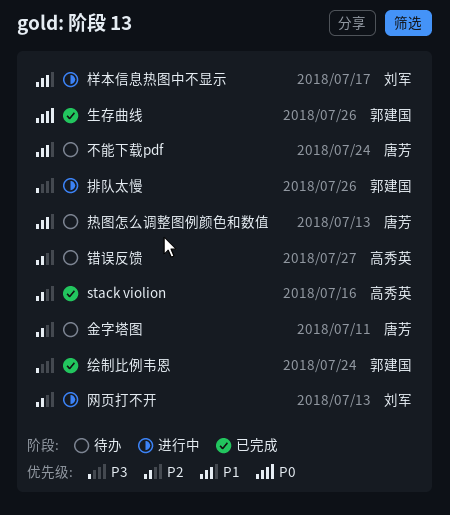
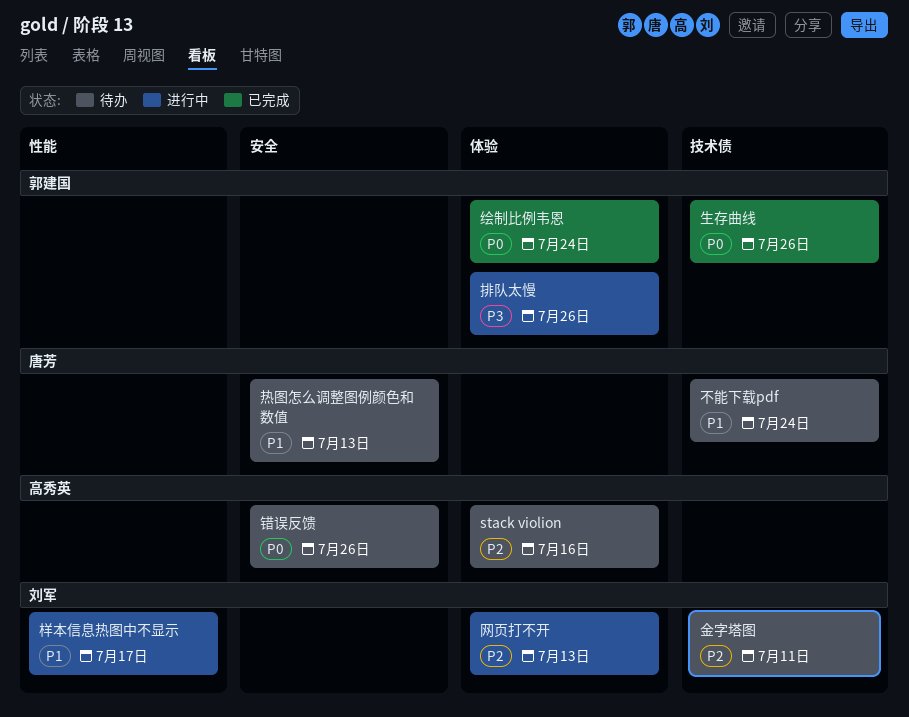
stack violion, status: 已完成 -> 待办
绘制比例韦恩, priority: P3 -> P0
金字塔图, owner: 唐芳 -> 刘军
错误反馈, priority: P2 -> P0
错误反馈, due: Jul 27 -> Jul 26

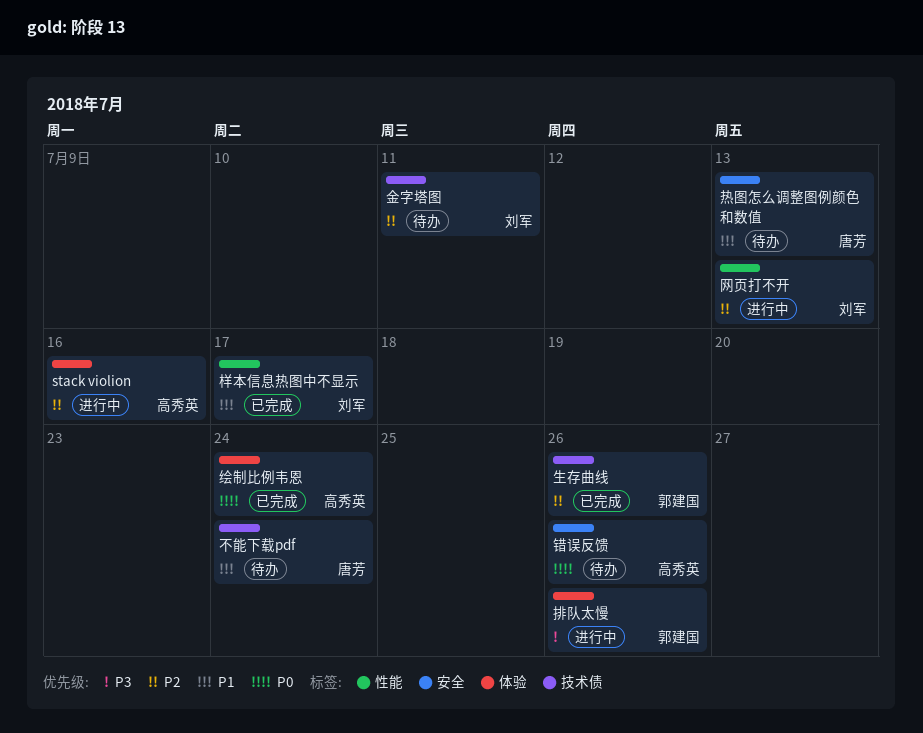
stack violion, status: 待办 -> 进行中
样本信息热图中不显示, status: 进行中 -> 已完成
生存曲线, priority: P0 -> P2
绘制比例韦恩, owner: 郭建国 -> 高秀英
网页打不开, label: 体验 -> 性能

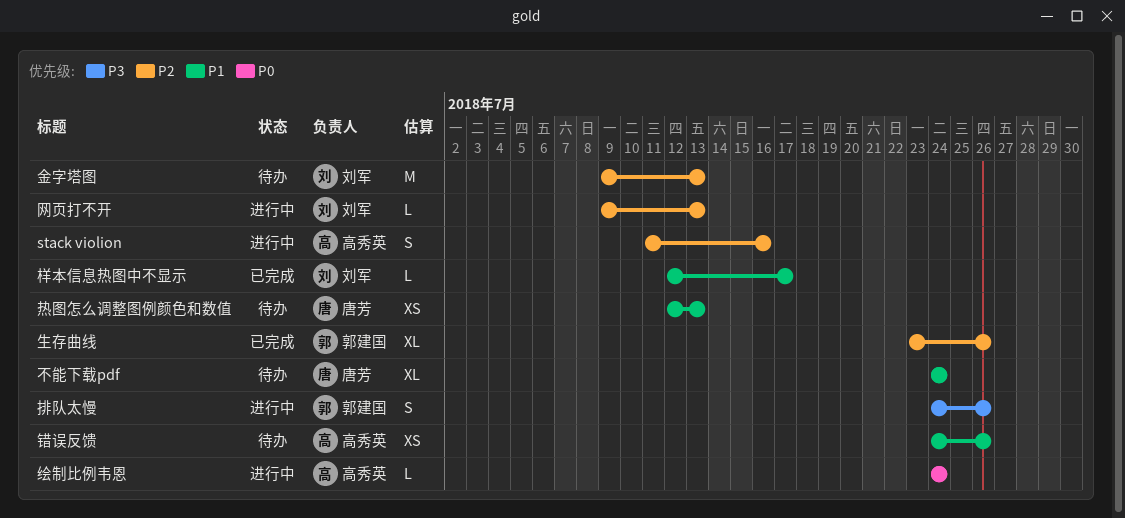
绘制比例韦恩, status: 已完成 -> 进行中
金字塔图, due: Jul 11 -> Jul 13
错误反馈, priority: P0 -> P1

